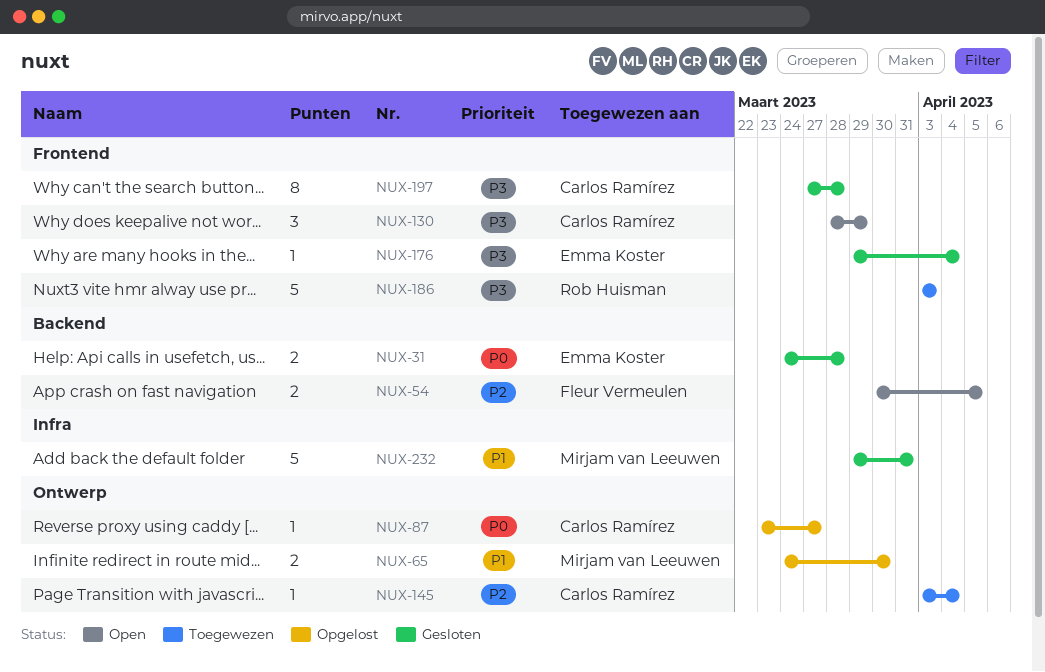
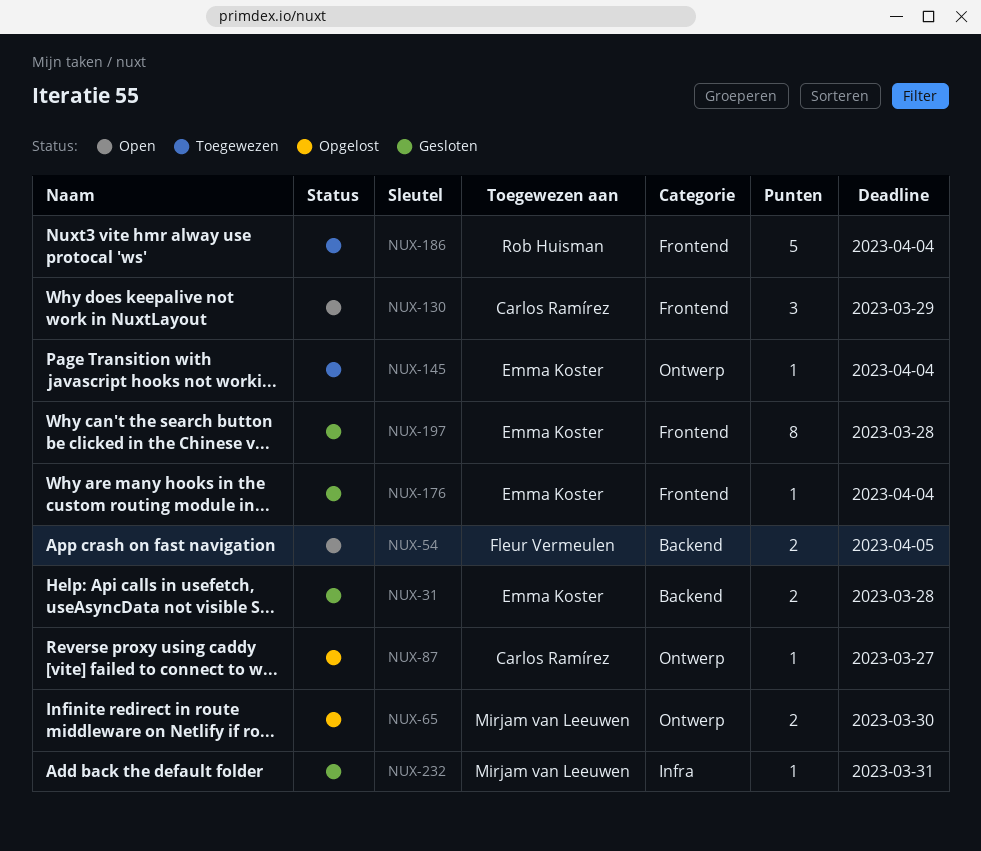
NUX-145, owner: Carlos Ramírez -> Emma Koster
NUX-186, due: Apr 3 -> Apr 4
NUX-197, owner: Carlos Ramírez -> Emma Koster
NUX-232, estimate: 5 -> 1

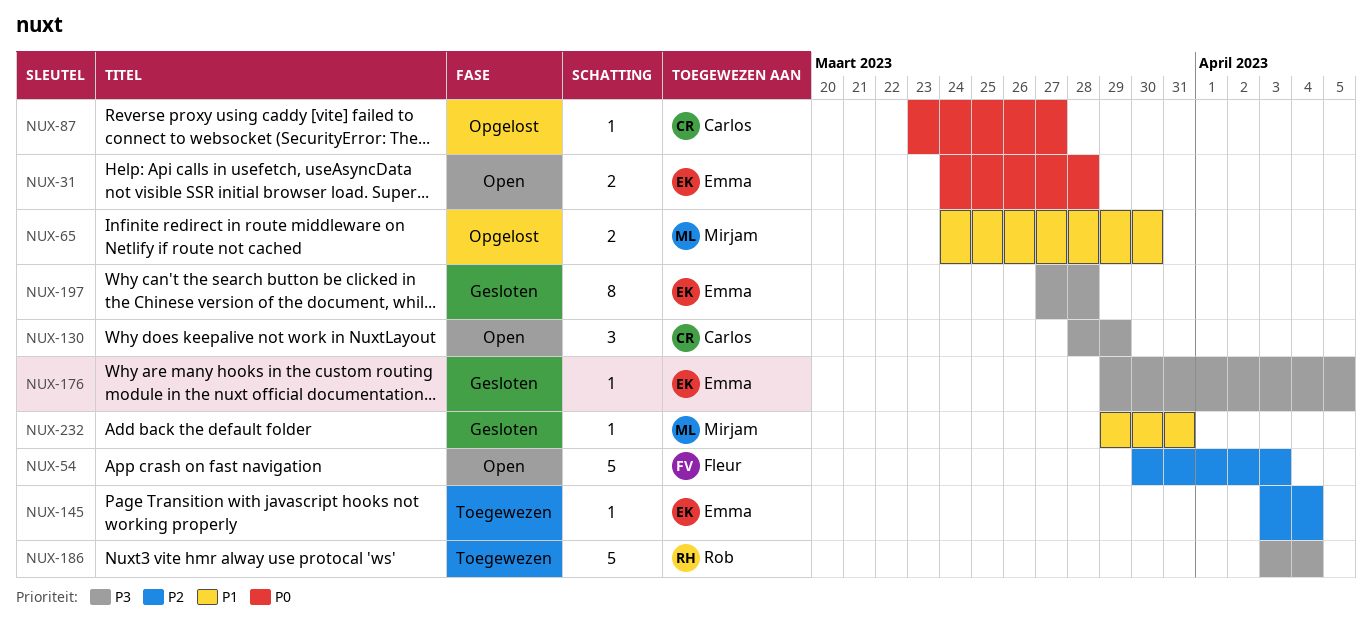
NUX-31, status: Gesloten -> Open
NUX-54, estimate: 2 -> 5
NUX-54, due: Apr 5 -> Apr 3
NUX-176, due: Apr 4 -> Apr 5

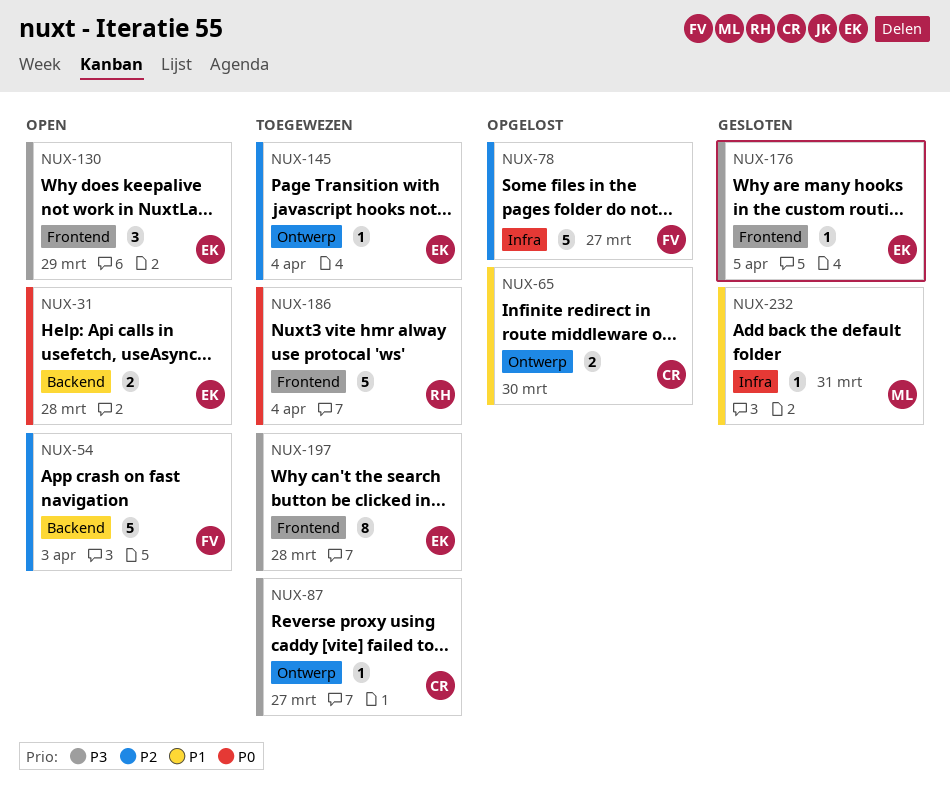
NUX-65, owner: Mirjam -> Carlos
NUX-78: none -> present
NUX-87, status: Opgelost -> Toegewezen
NUX-87, priority: P0 -> P3
NUX-130, owner: Carlos -> Emma
NUX-186, priority: P3 -> P0
NUX-197, status: Gesloten -> Toegewezen

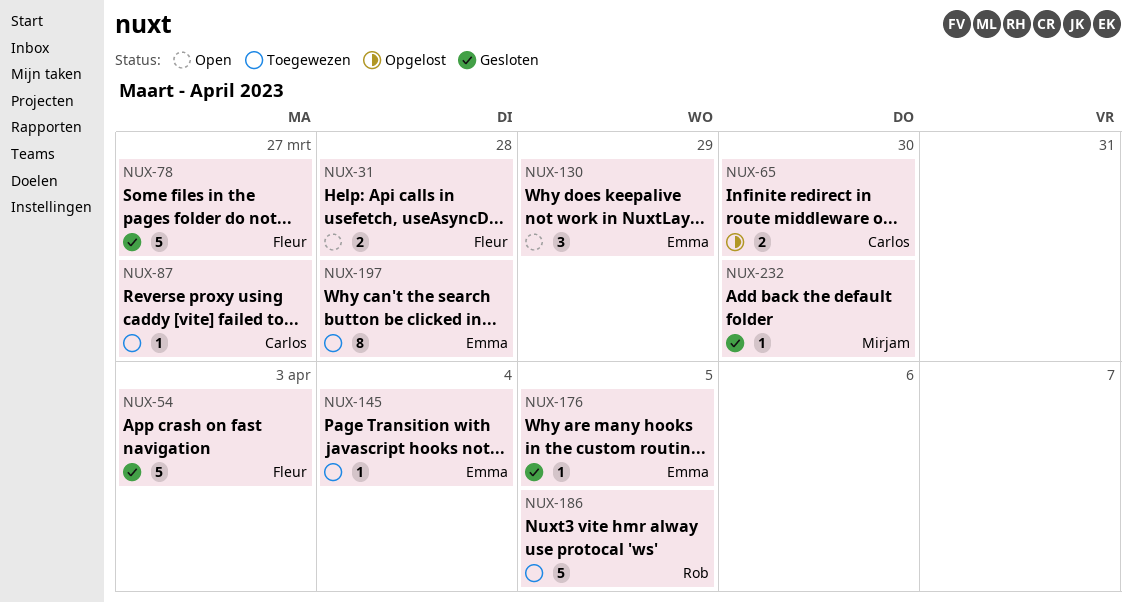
NUX-31, owner: Emma -> Fleur
NUX-54, status: Open -> Gesloten
NUX-78, status: Opgelost -> Gesloten
NUX-186, due: Apr 4 -> Apr 5
NUX-232, due: Mar 31 -> Mar 30

